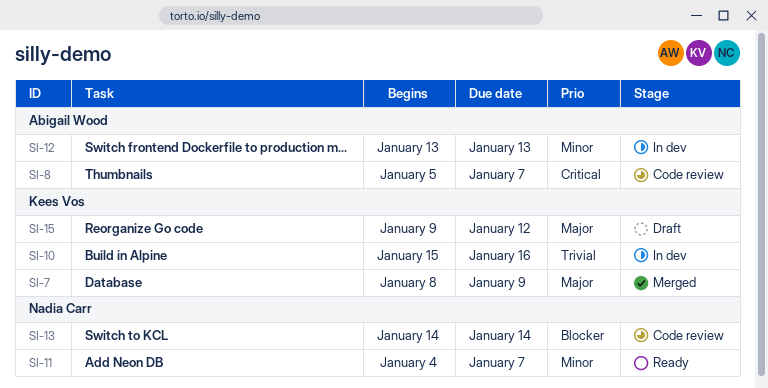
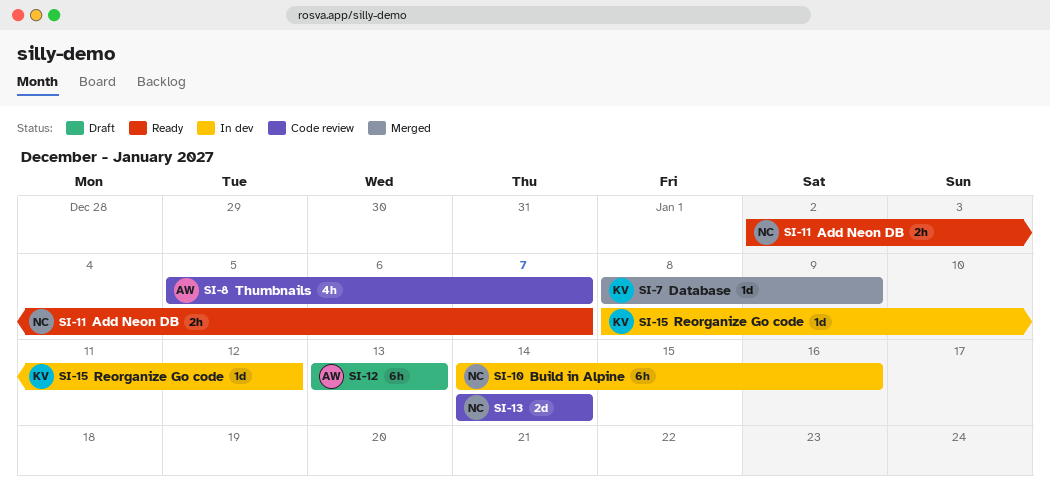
SI-10, owner: Kees Vos -> Nadia Carr
SI-10, start: Jan 15 -> Jan 14
SI-11, start: Jan 4 -> Jan 2
SI-12, status: In dev -> Draft
SI-15, status: Draft -> In dev
SI-15, start: Jan 9 -> Jan 8

